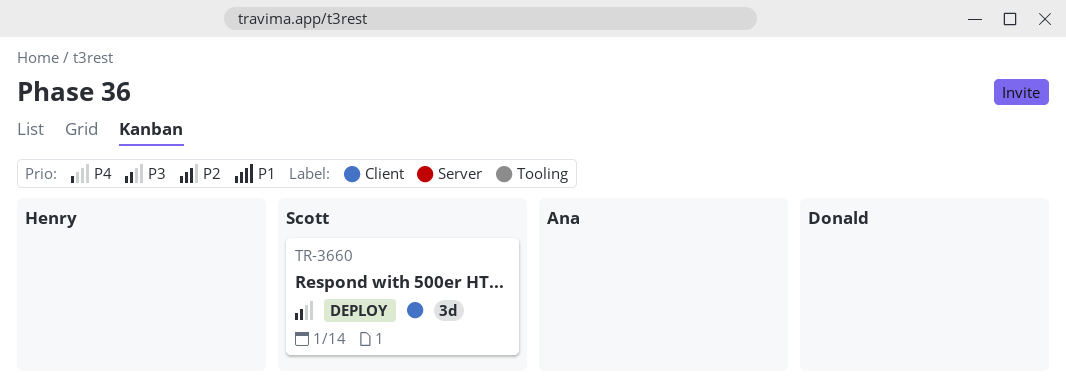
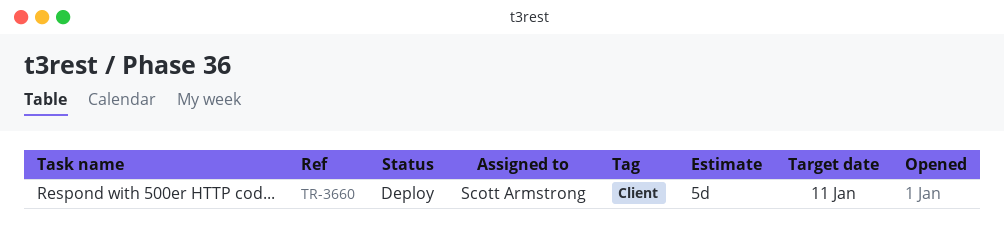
TR-3660, estimate: 3d -> 5d
TR-3660, due: Jan 14 -> Jan 11

